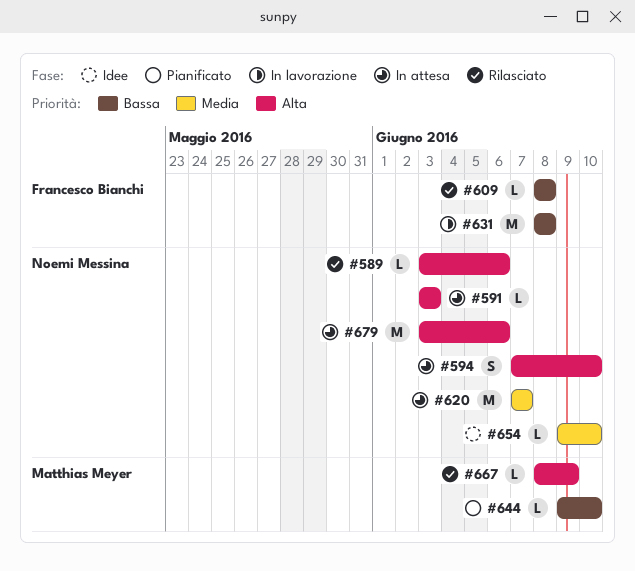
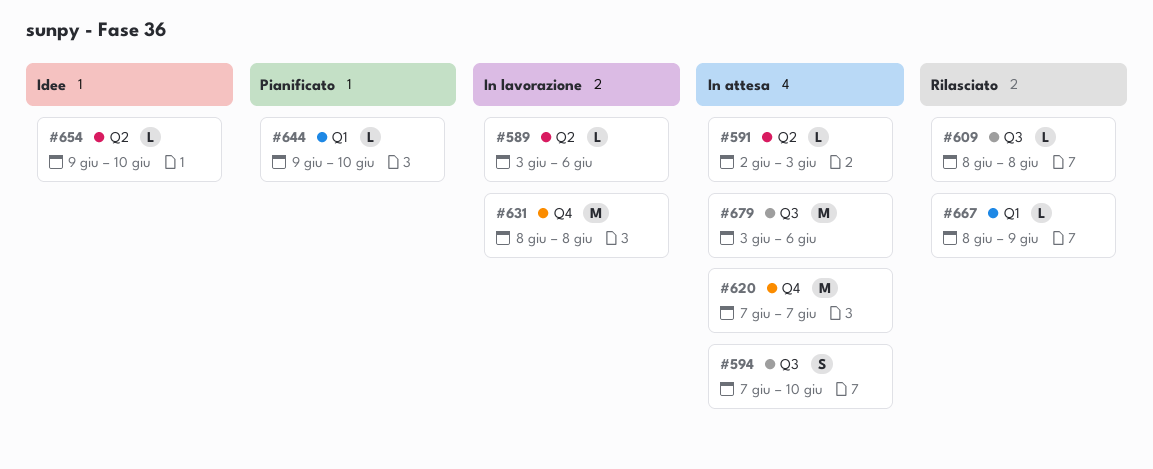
#589, status: Rilasciato -> In lavorazione
#591, start: Jun 3 -> Jun 2

